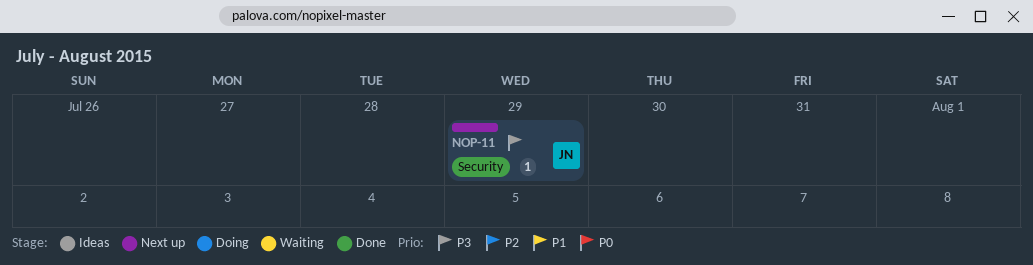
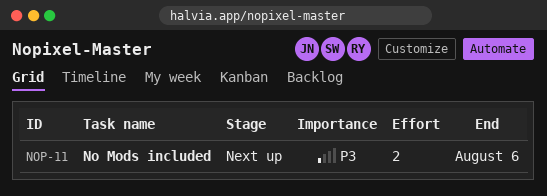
NOP-11, estimate: 1 -> 2
NOP-11, due: Jul 29 -> Aug 6

